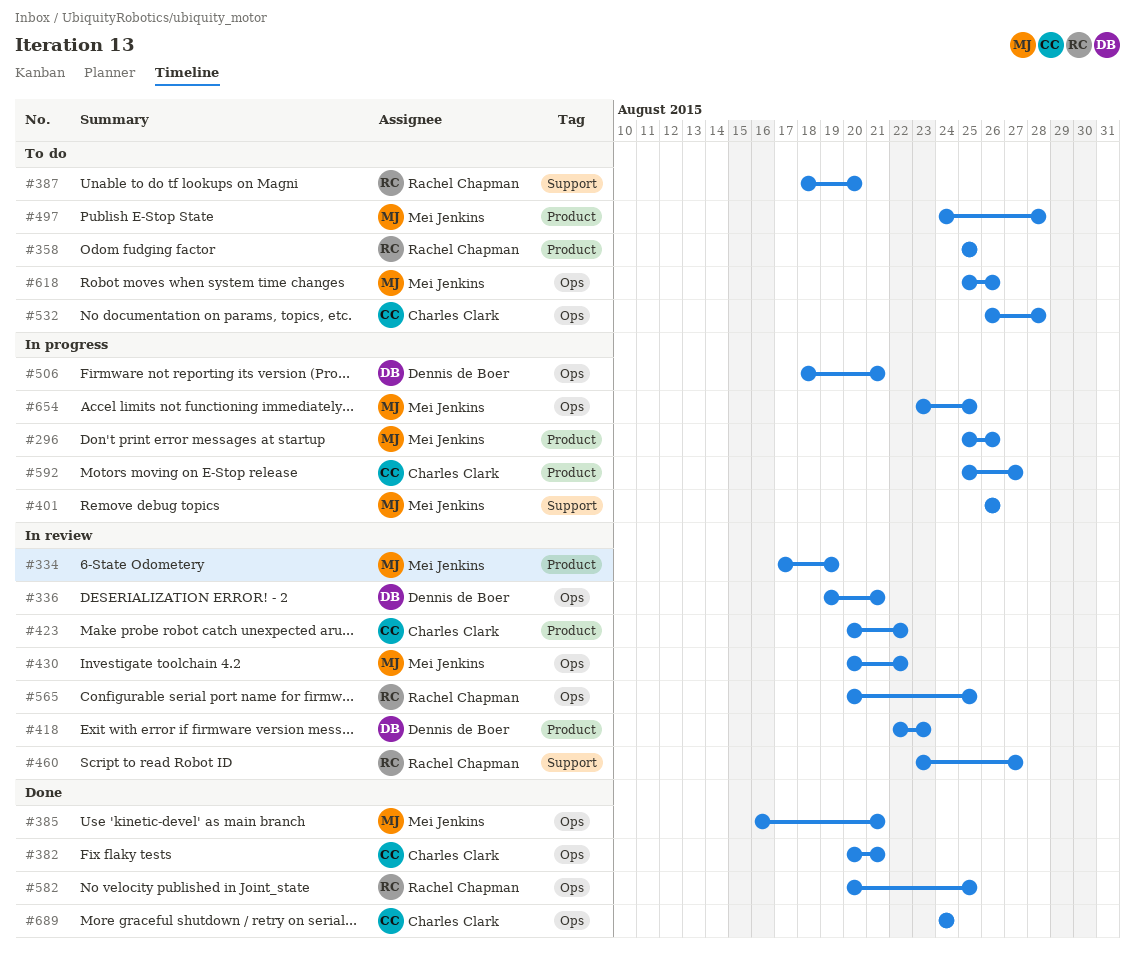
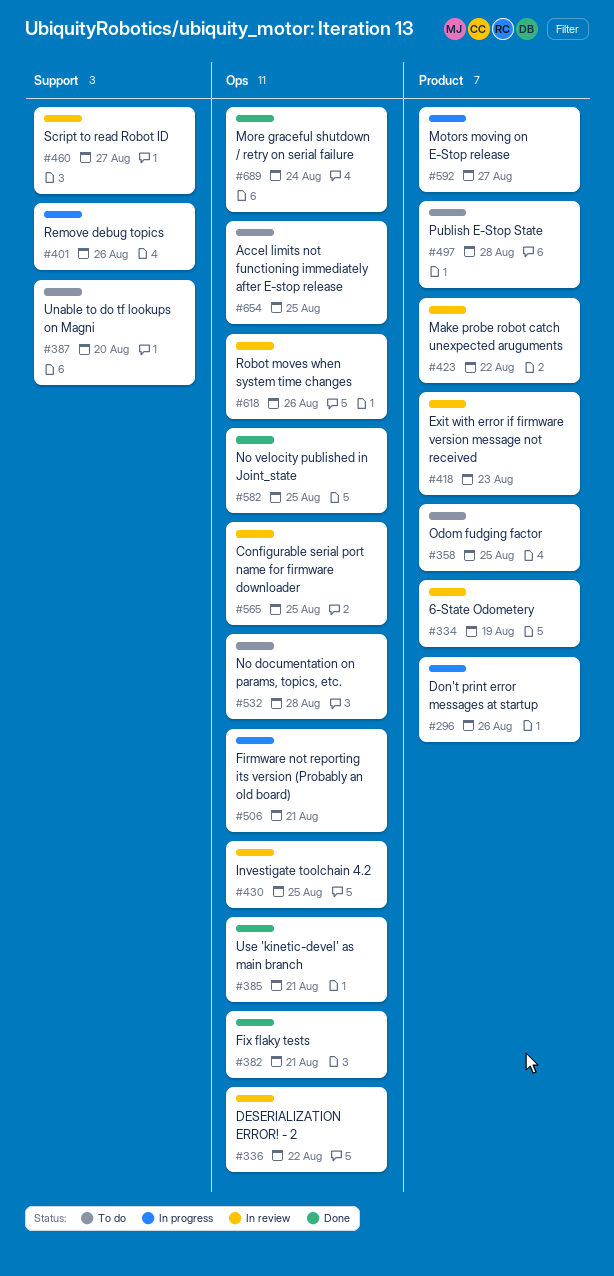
#336, due: Aug 21 -> Aug 22
#430, due: Aug 22 -> Aug 25
#618, status: To do -> In review
#654, status: In progress -> To do

